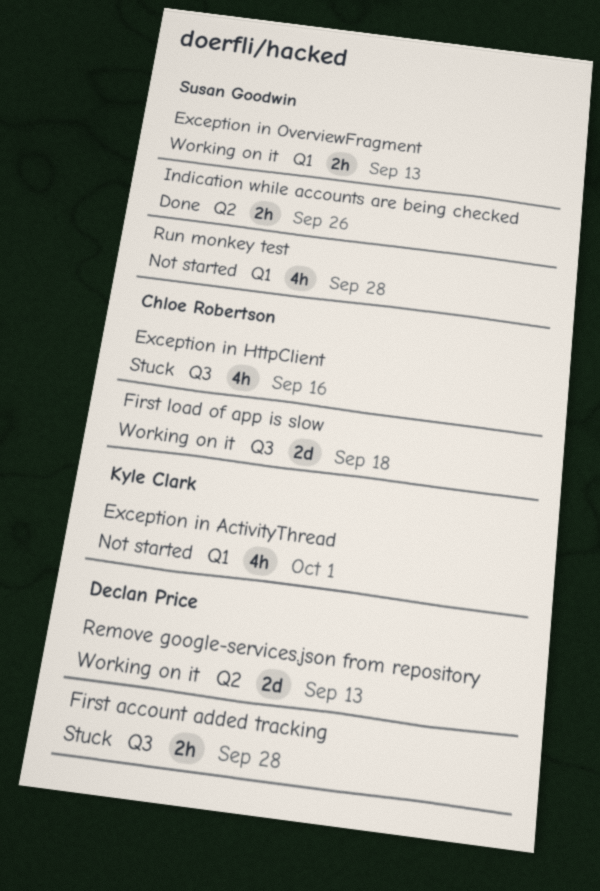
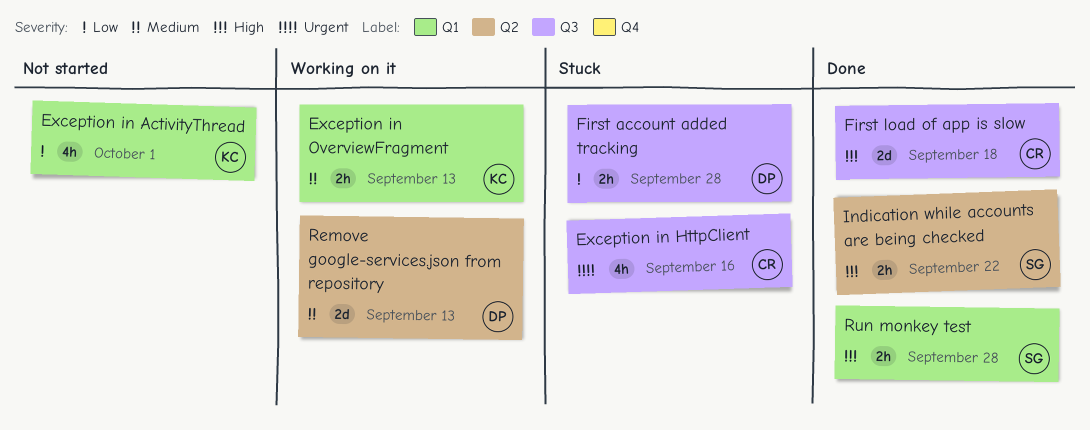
Exception in OverviewFragment, owner: Susan Goodwin -> Kyle Clark
First load of app is slow, status: Working on it -> Done
Indication while accounts are being checked, due: Sep 26 -> Sep 22
Run monkey test, status: Not started -> Done
Run monkey test, estimate: 4h -> 2h

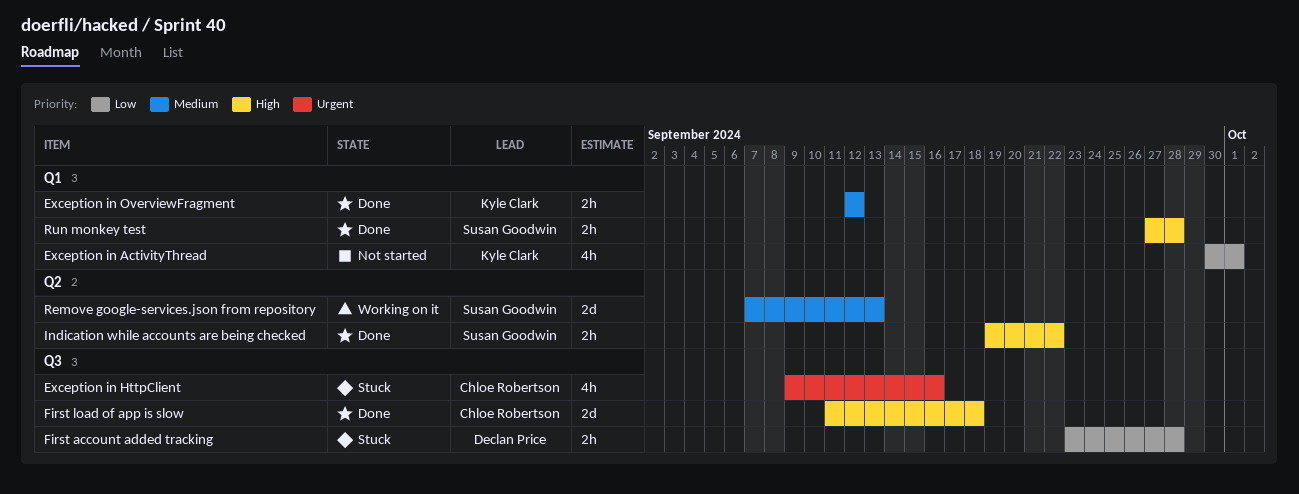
Exception in OverviewFragment, status: Working on it -> Done
Exception in OverviewFragment, due: Sep 13 -> Sep 12
Remove google-services.json from repository, owner: Declan Price -> Susan Goodwin

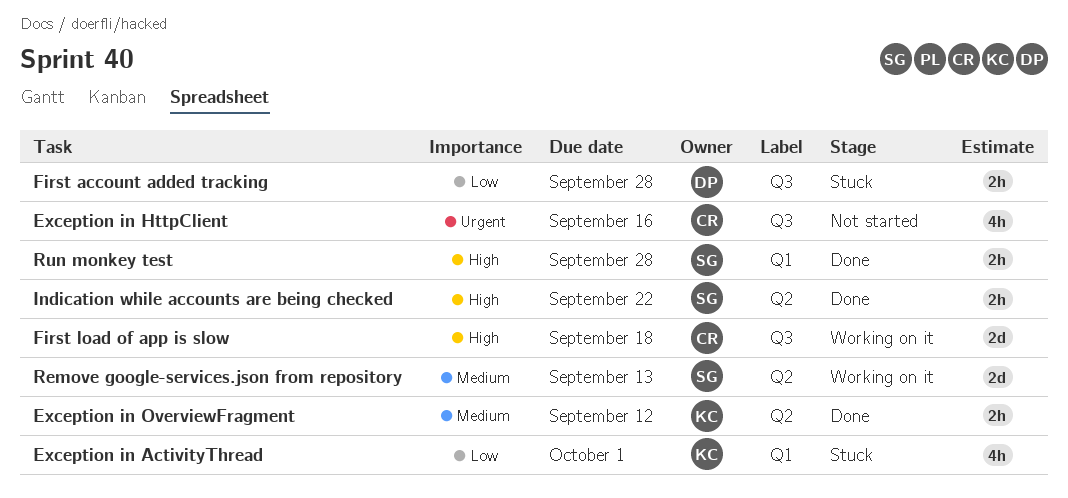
Exception in ActivityThread, status: Not started -> Stuck
Exception in HttpClient, status: Stuck -> Not started
Exception in OverviewFragment, label: Q1 -> Q2
First load of app is slow, status: Done -> Working on it

